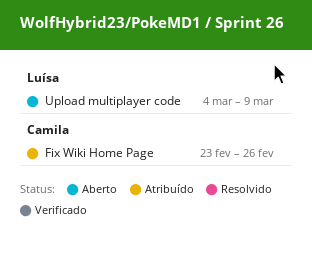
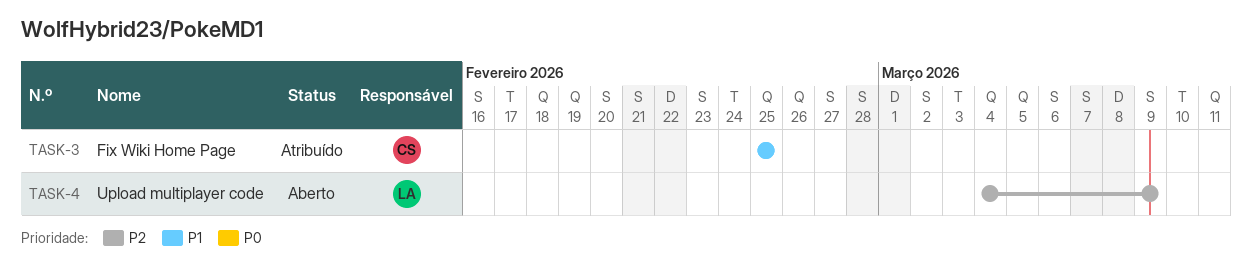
Fix Wiki Home Page, start: Feb 23 -> Feb 25
Fix Wiki Home Page, due: Feb 26 -> Feb 25

